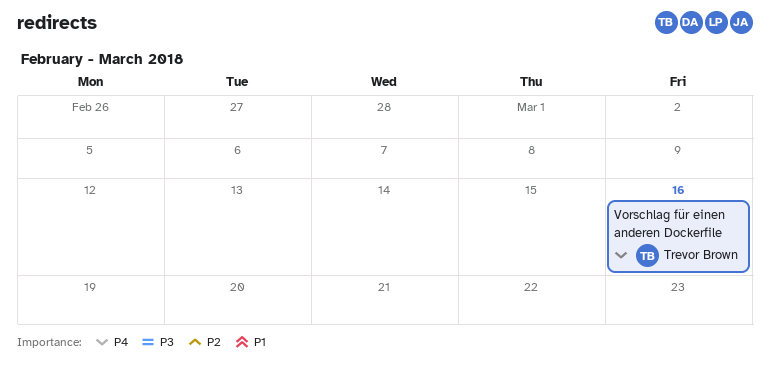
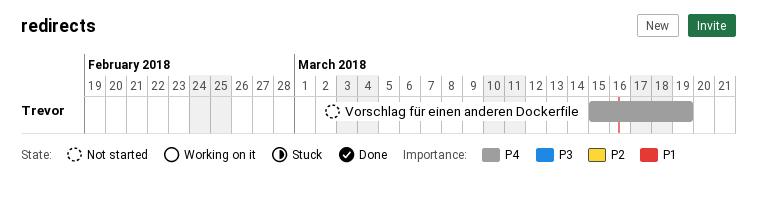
Vorschlag für einen anderen Dockerfile, due: Mar 16 -> Mar 19

